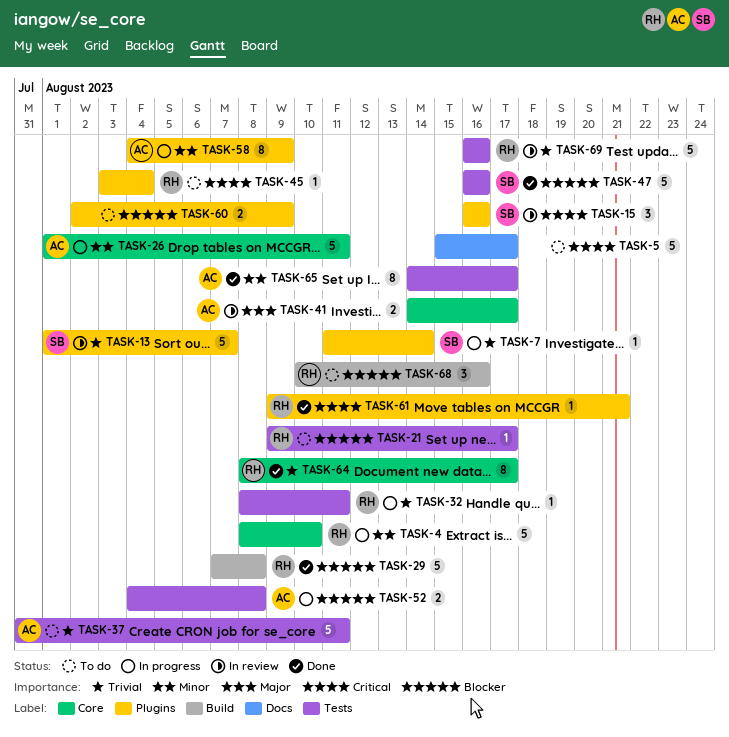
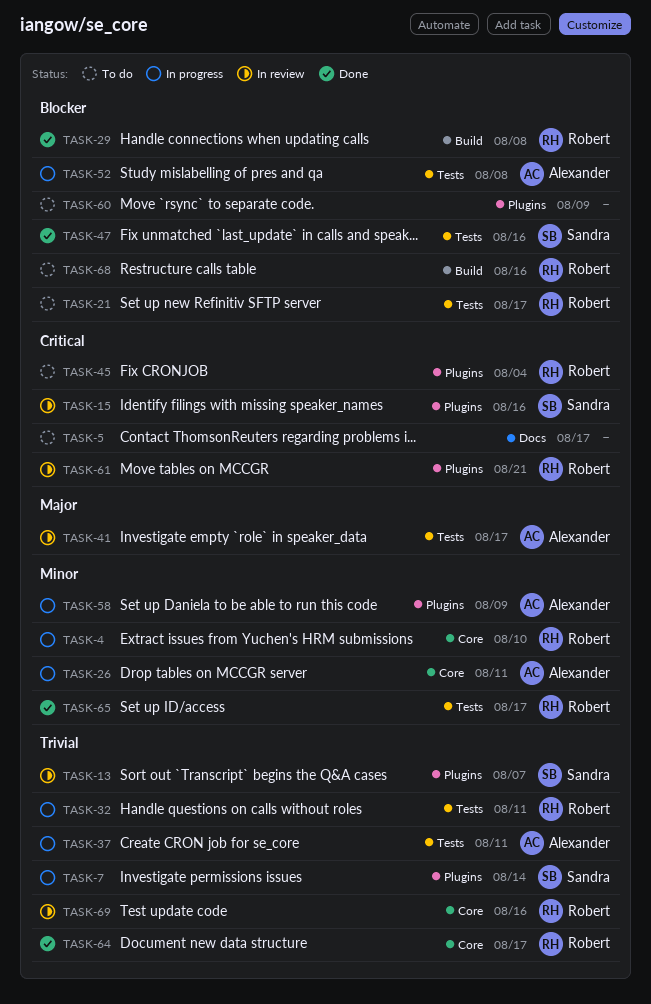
TASK-37, status: To do -> In progress
TASK-41, label: Core -> Tests
TASK-61, status: Done -> In review
TASK-65, owner: Alexander -> Robert
TASK-69, label: Tests -> Core

